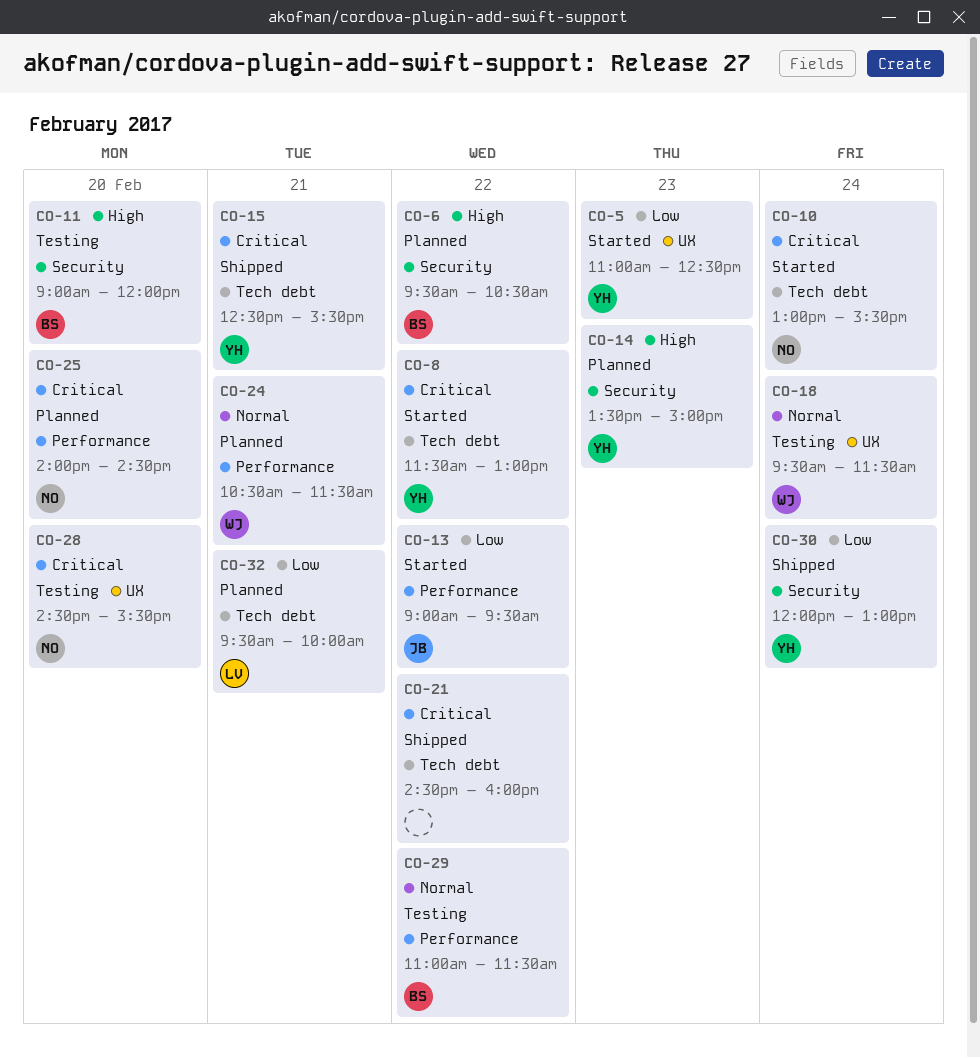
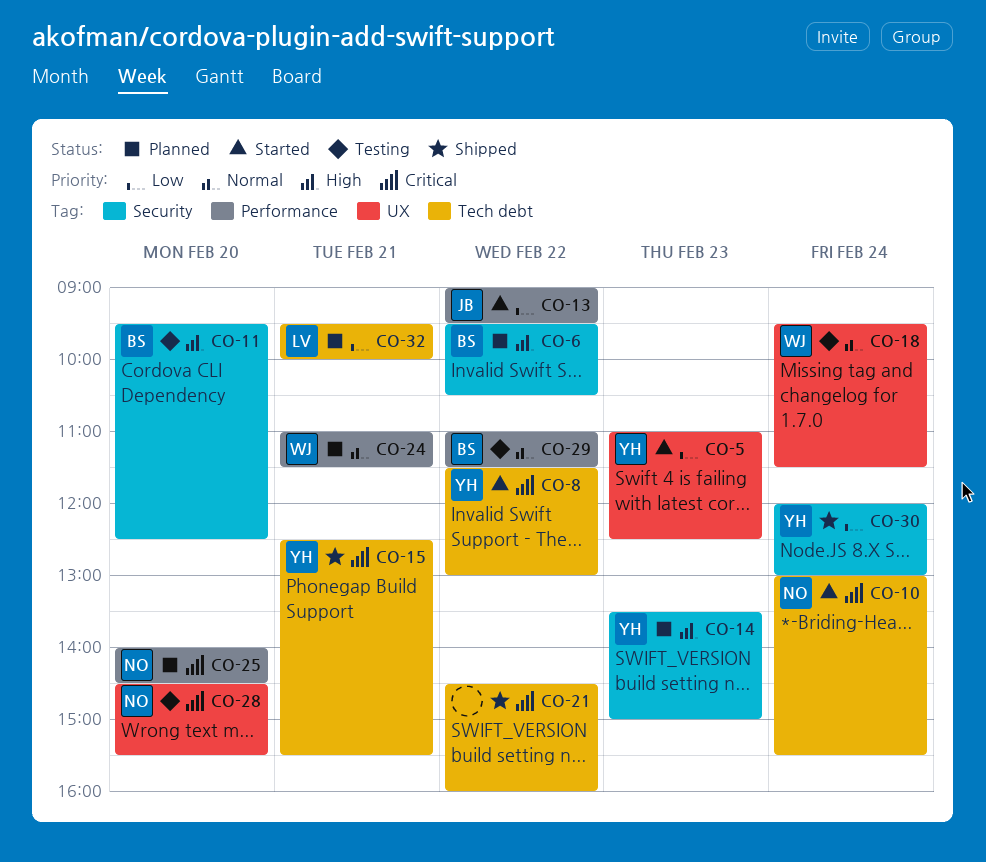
CO-11, begins: 09:00 -> 09:30
CO-11, ends: 12:00 -> 12:30
CO-24, begins: 10:30 -> 11:00

